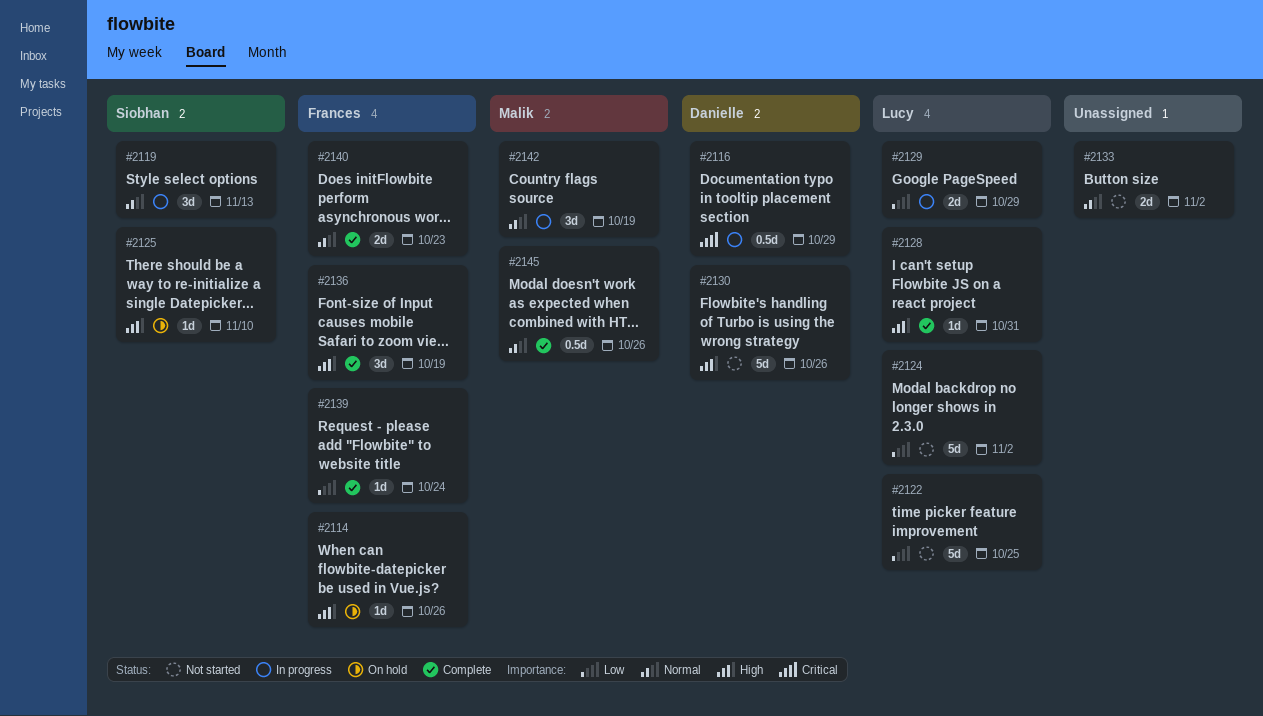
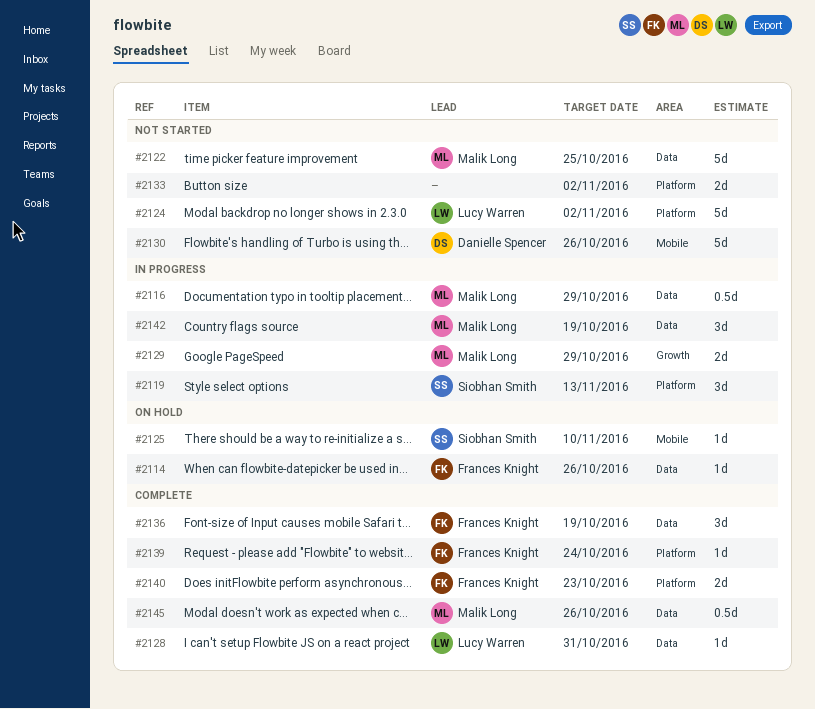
#2116, owner: Danielle Spencer -> Malik Long
#2122, owner: Lucy Warren -> Malik Long
#2129, owner: Lucy Warren -> Malik Long

